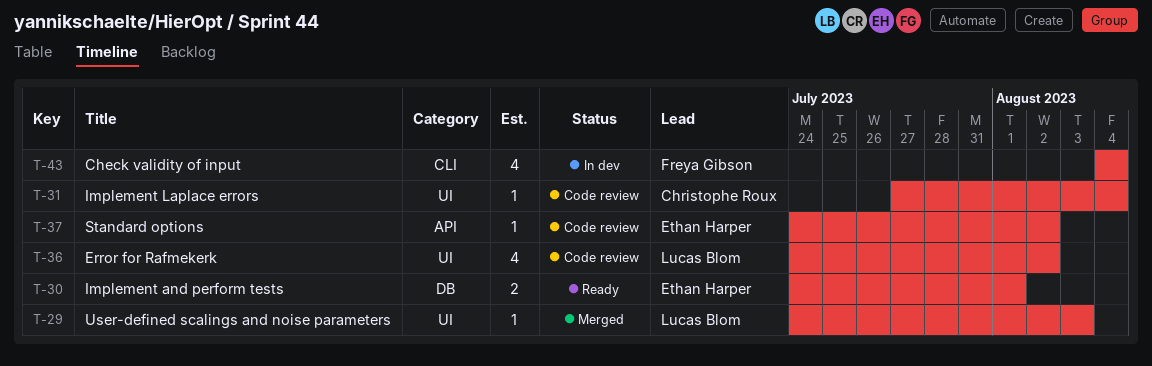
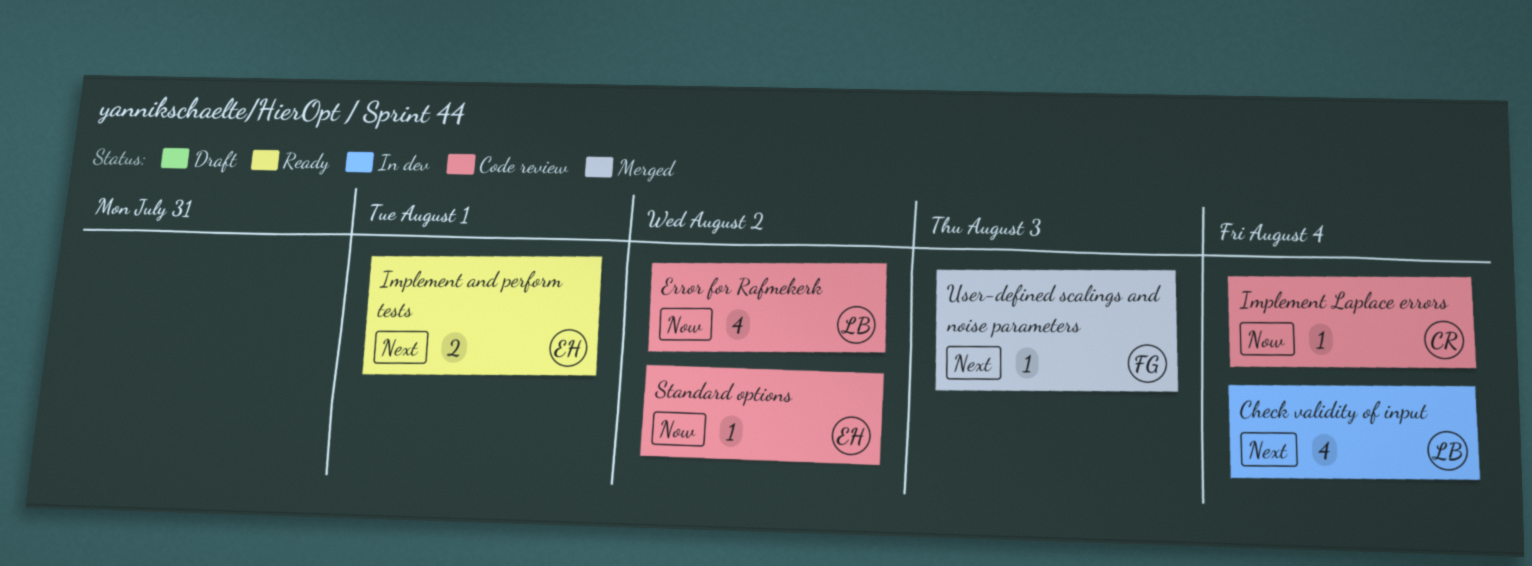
Check validity of input, owner: Freya Gibson -> Lucas Blom
User-defined scalings and noise parameters, owner: Lucas Blom -> Freya Gibson

